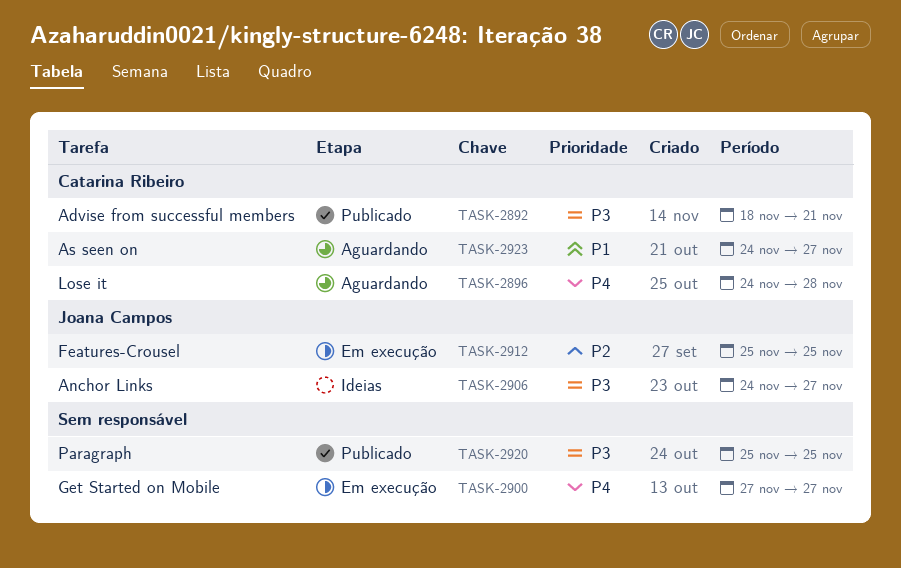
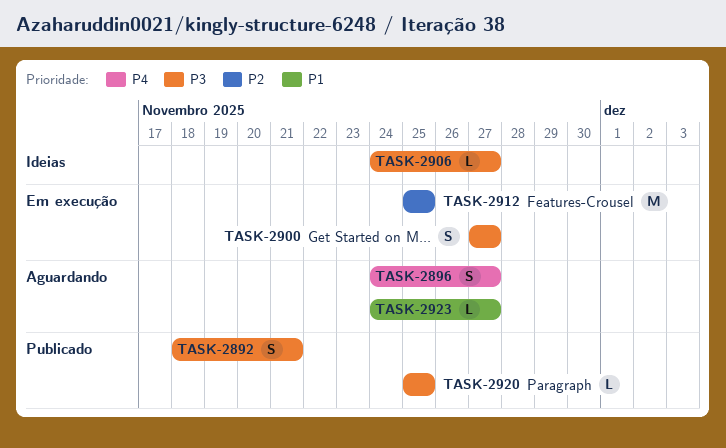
TASK-2896, due: Nov 28 -> Nov 27
TASK-2900, priority: P4 -> P3

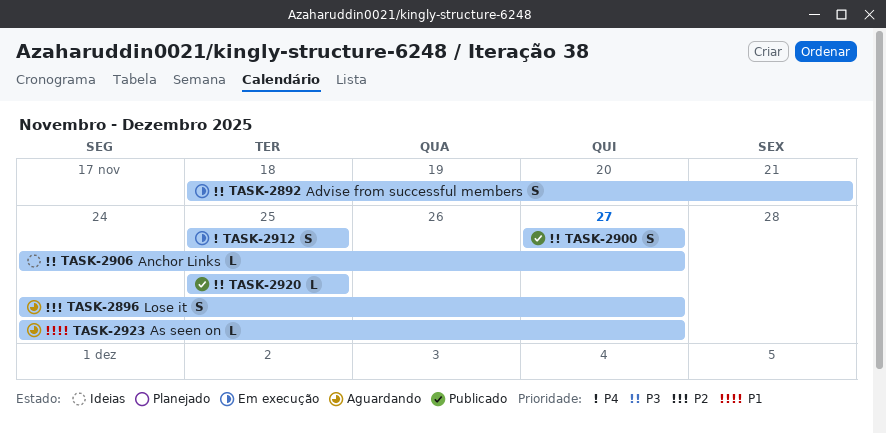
TASK-2892, status: Publicado -> Em execução
TASK-2896, priority: P4 -> P2
TASK-2900, status: Em execução -> Publicado
TASK-2912, priority: P2 -> P4
TASK-2912, estimate: M -> S

